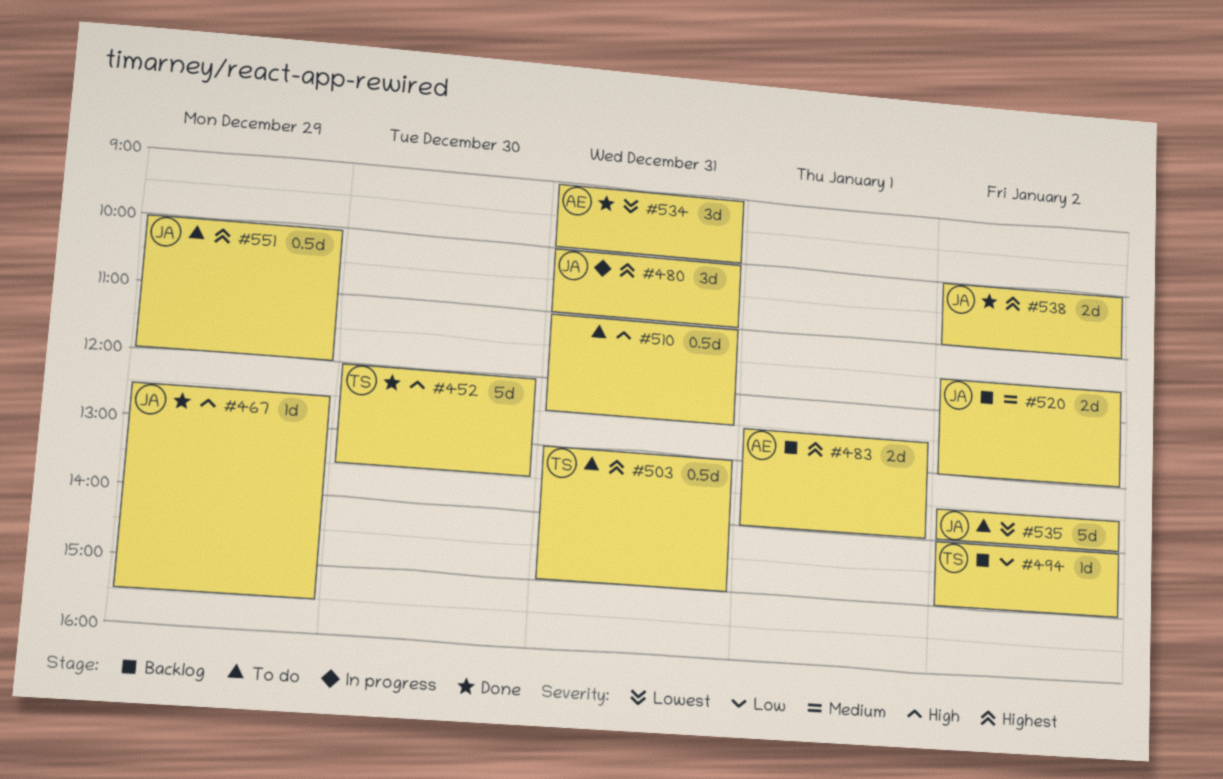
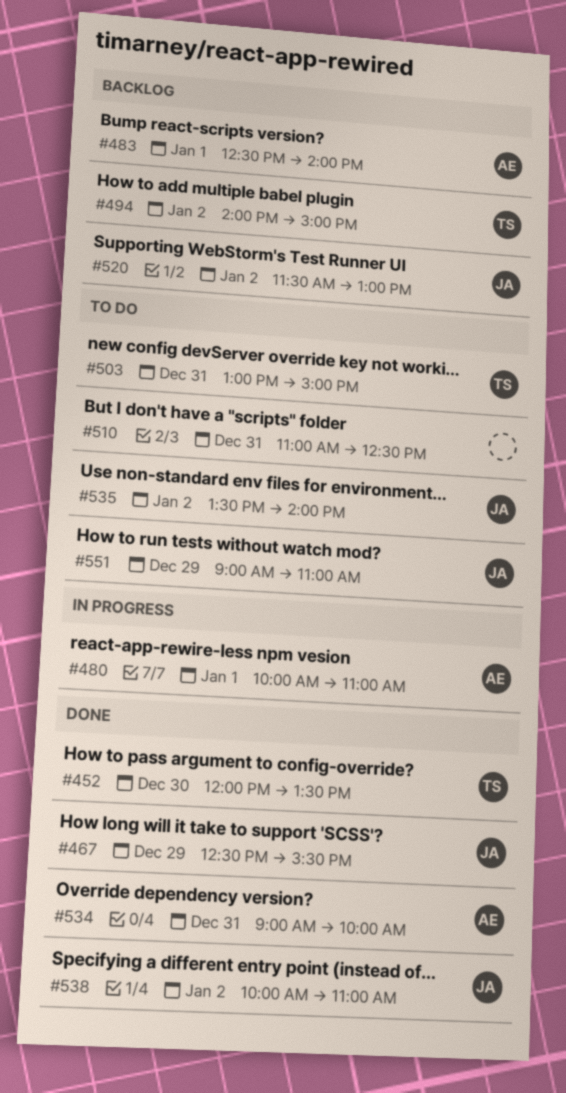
#480, owner: JA -> AE
#480, day: Dec 31 -> Jan 1
#551, begins: 10:00 -> 09:00
#551, ends: 12:00 -> 11:00

